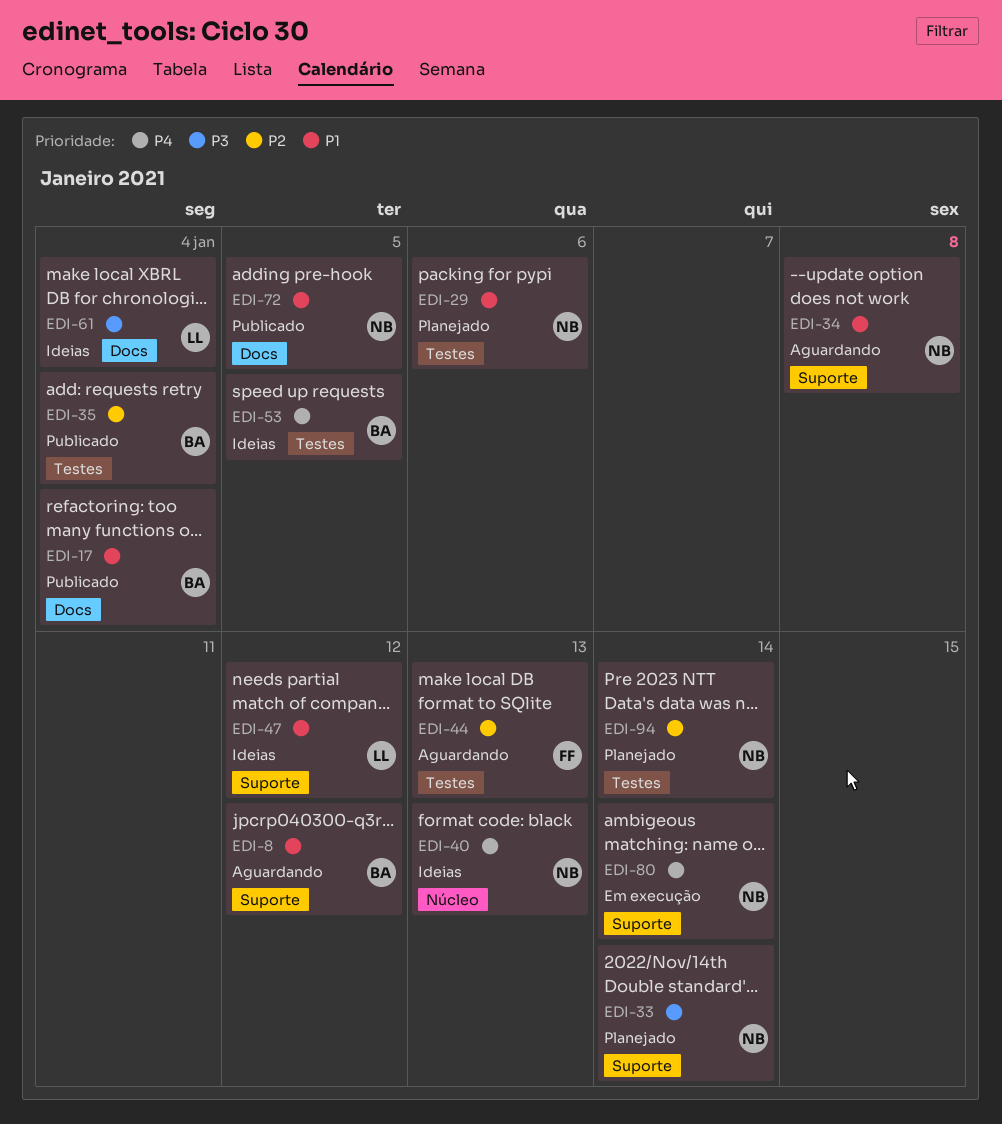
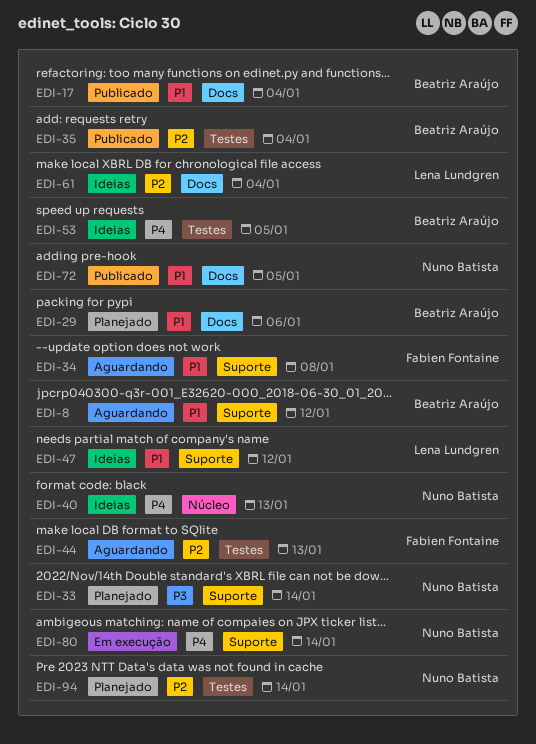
EDI-29, owner: Nuno Batista -> Beatriz Araújo
EDI-29, label: Testes -> Docs
EDI-34, owner: Nuno Batista -> Fabien Fontaine
EDI-61, priority: P3 -> P2

